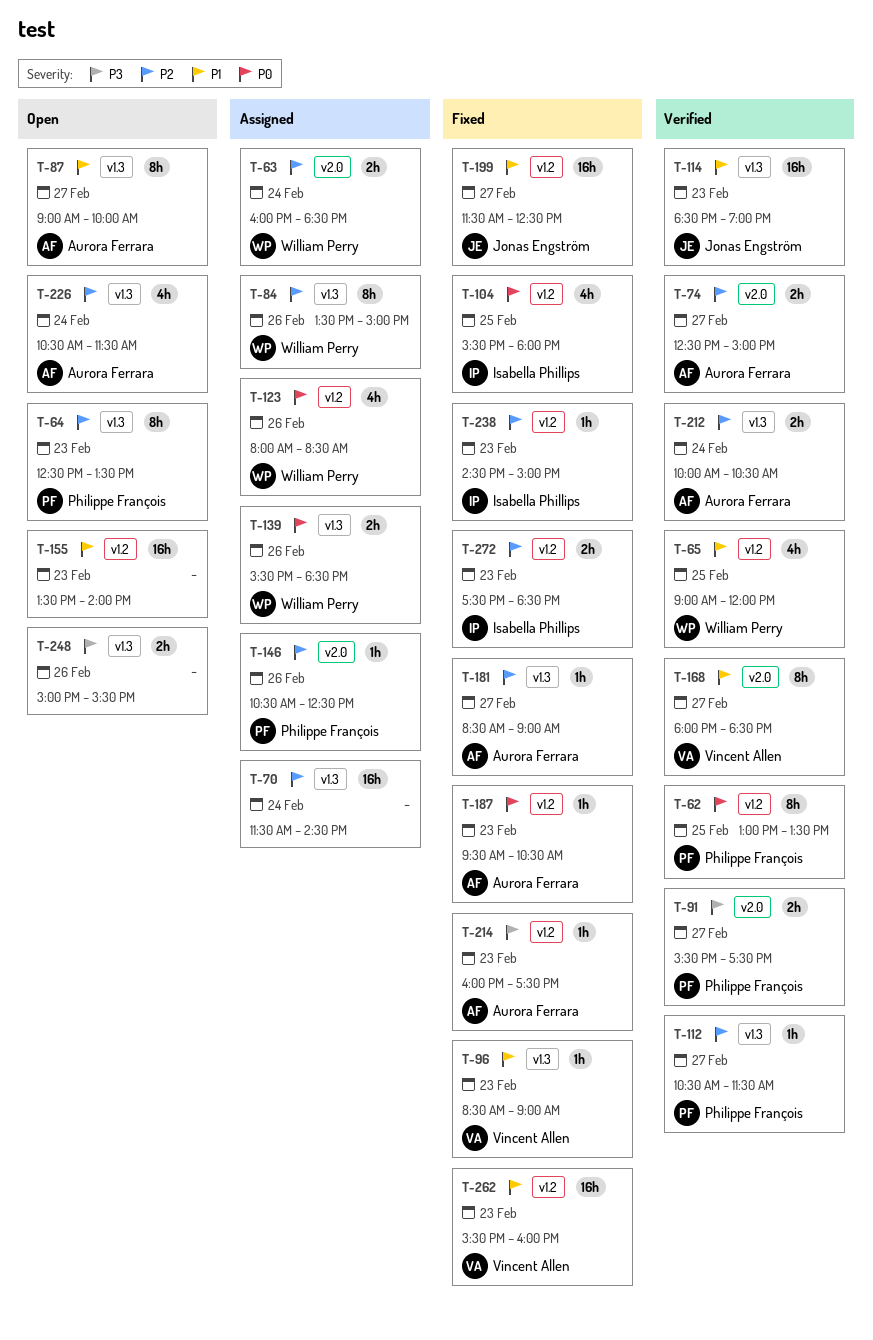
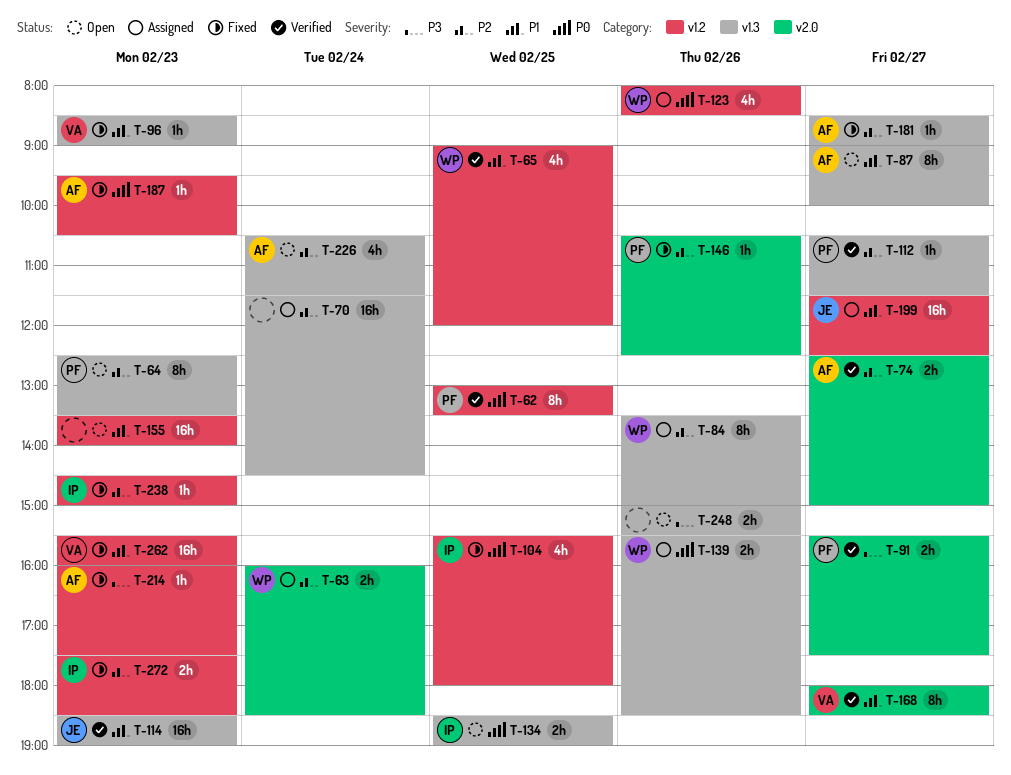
T-134: none -> present
T-146, status: Assigned -> Fixed
T-199, status: Fixed -> Assigned
T-212: present -> none

